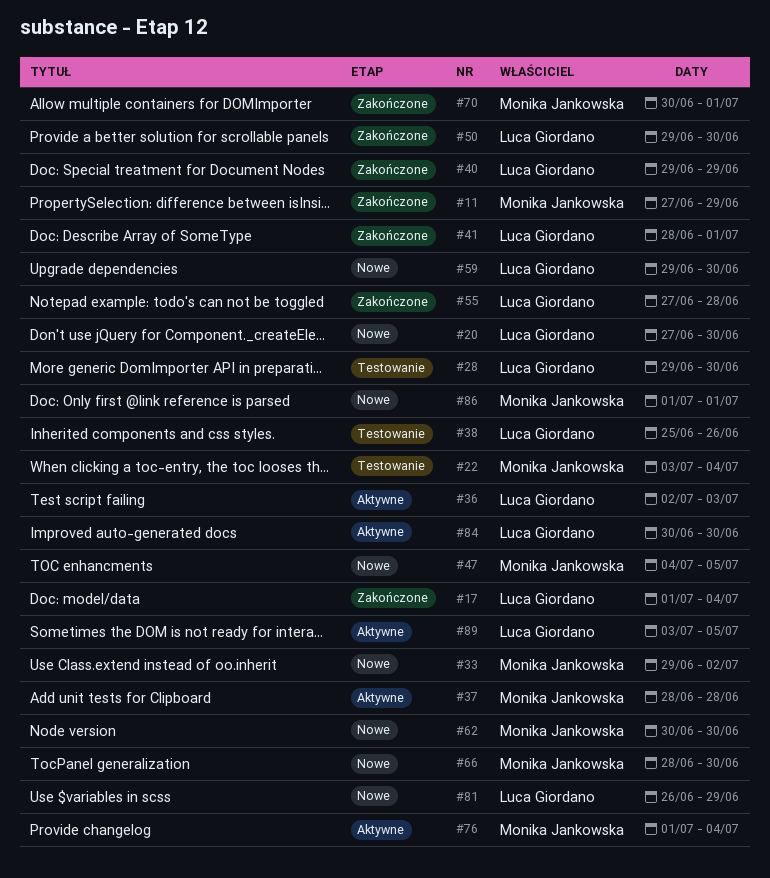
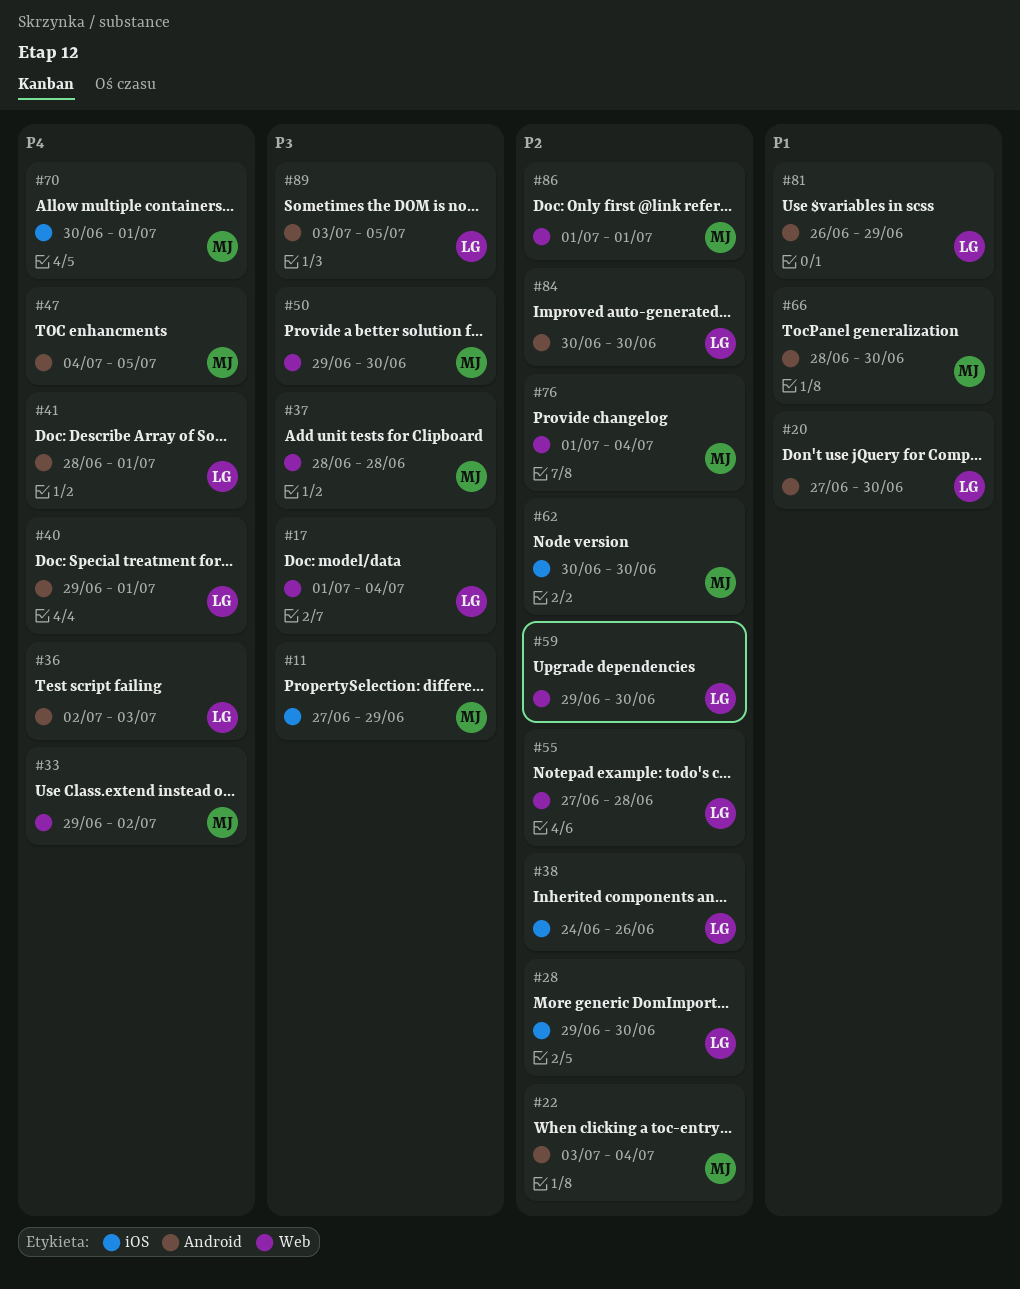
#38, start: Jun 25 -> Jun 24
#40, due: Jun 29 -> Jul 1
#50, owner: Luca Giordano -> Monika Jankowska

